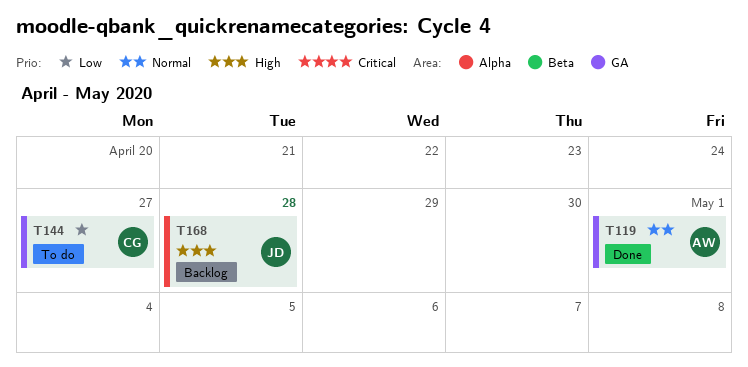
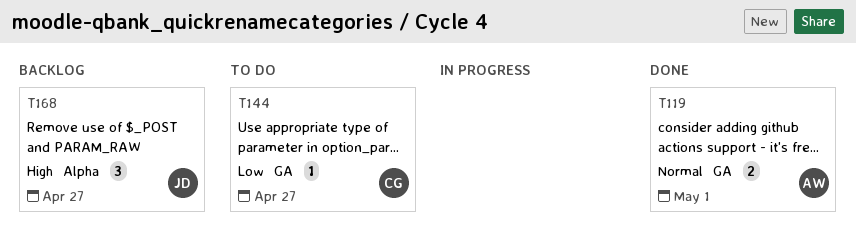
T168, due: Apr 28 -> Apr 27

